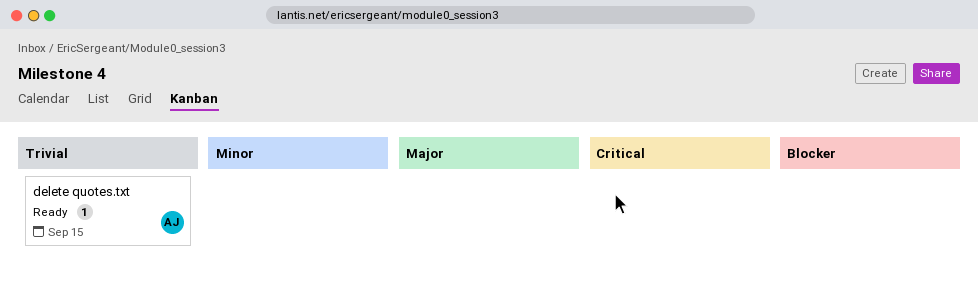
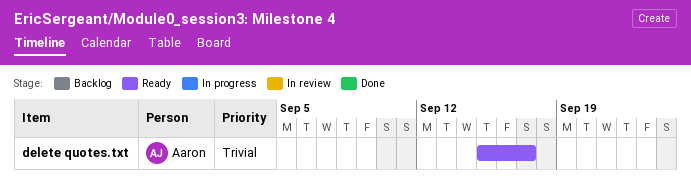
delete quotes.txt, due: Sep 15 -> Sep 17

